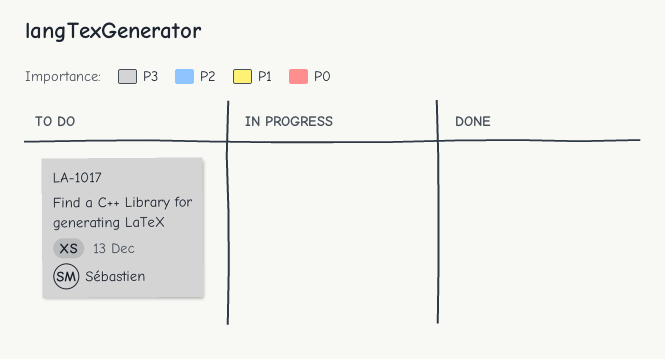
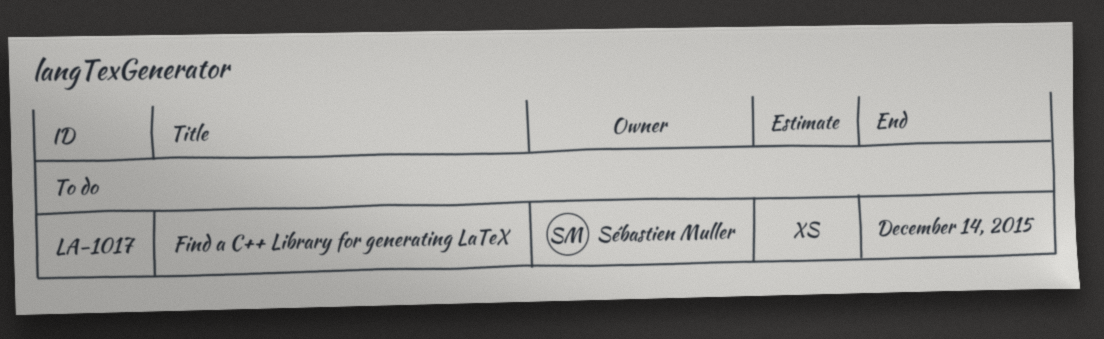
LA-1017, due: Dec 13 -> Dec 14

